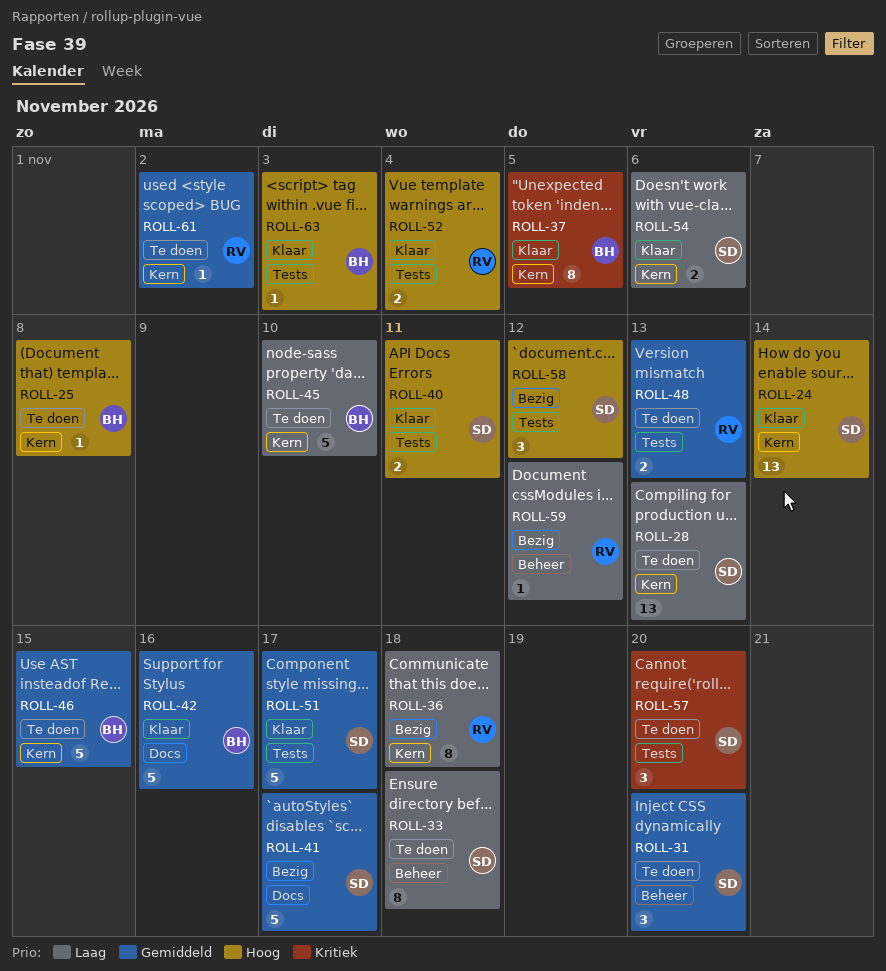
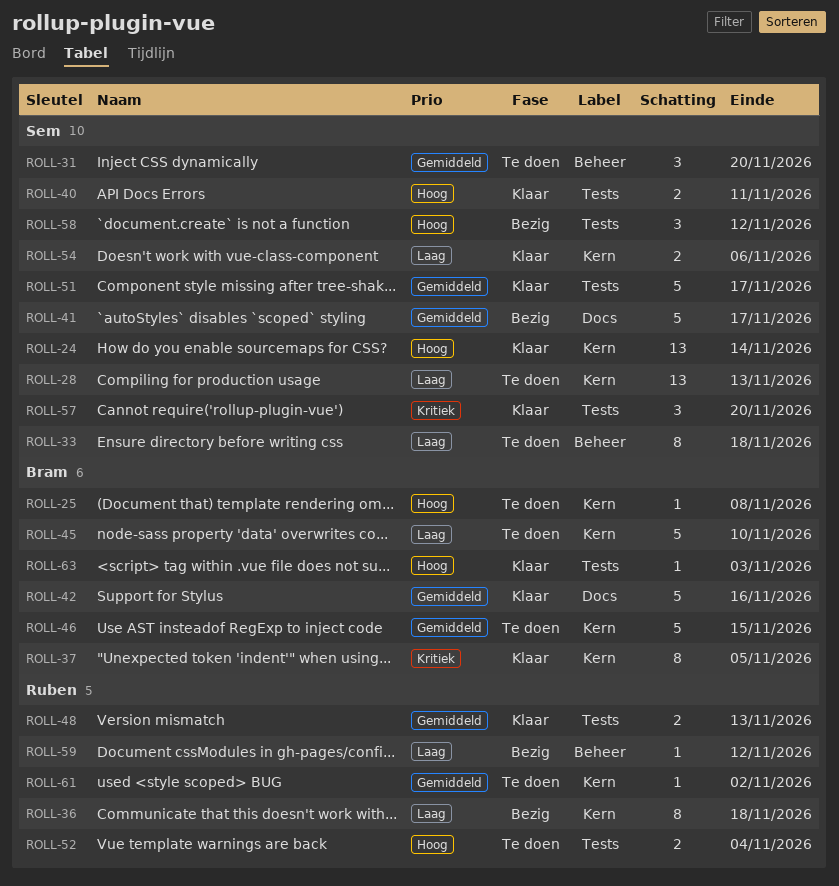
ROLL-48, status: Te doen -> Klaar
ROLL-52, status: Klaar -> Te doen
ROLL-57, status: Te doen -> Klaar

